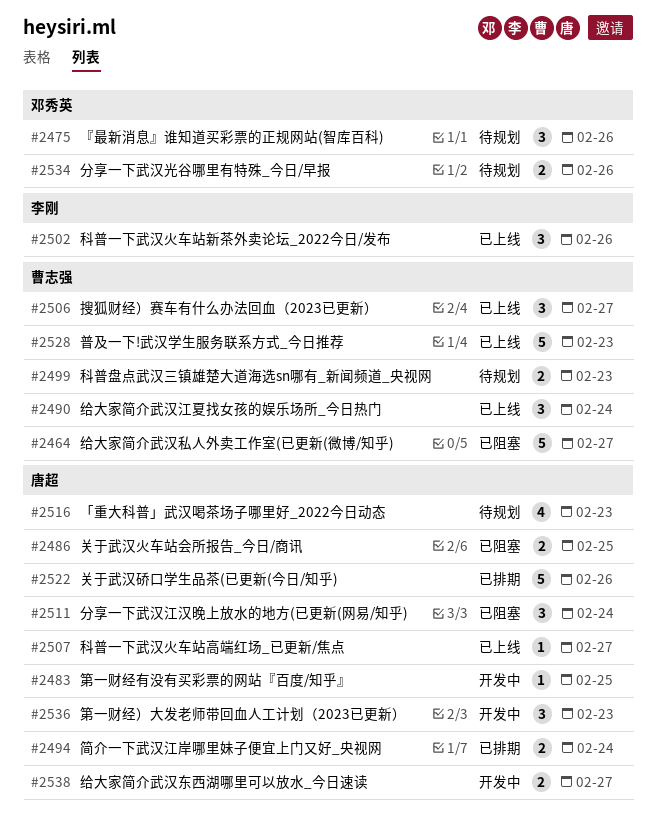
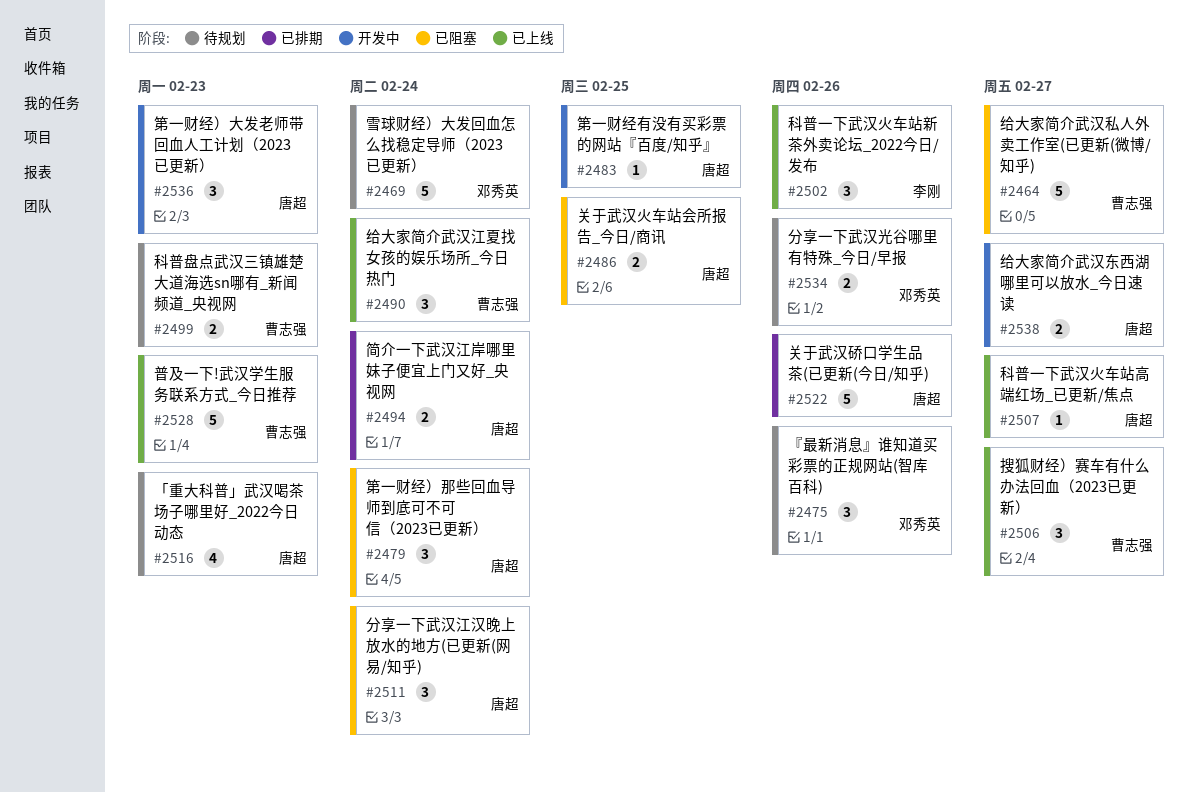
#2469: none -> present
#2479: none -> present

